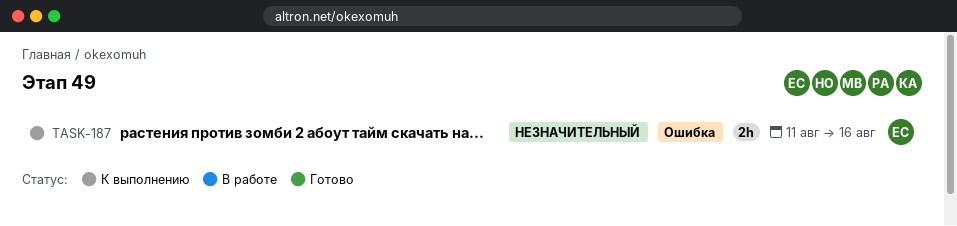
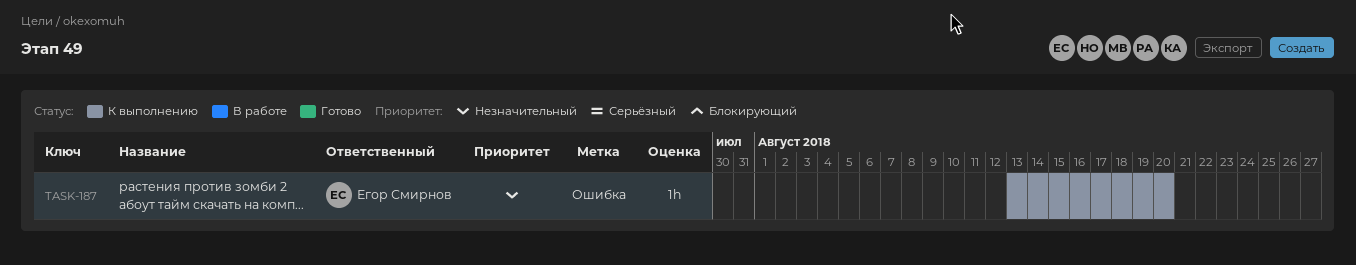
TASK-187, estimate: 2h -> 1h
TASK-187, start: Aug 11 -> Aug 13
TASK-187, due: Aug 16 -> Aug 20

